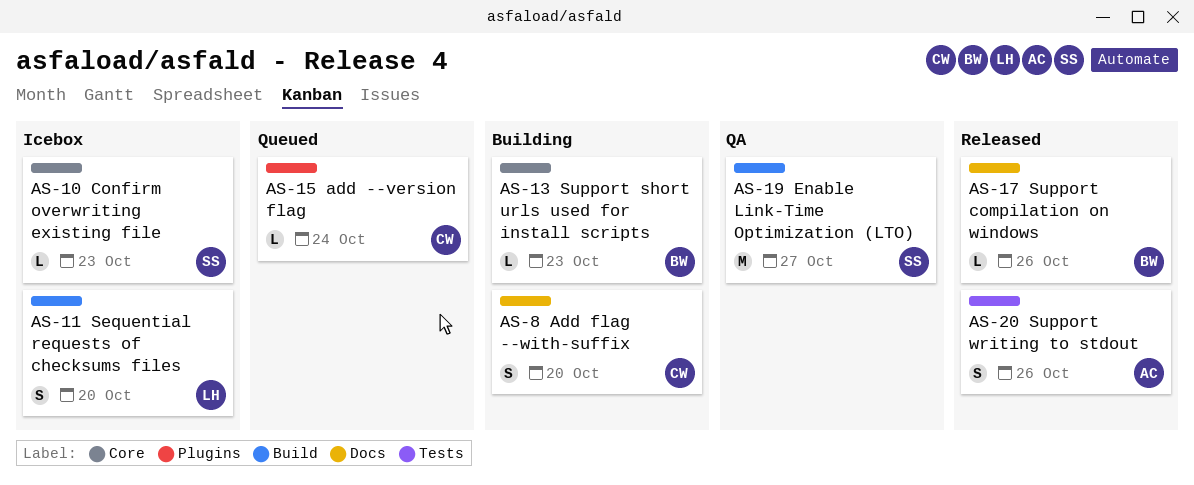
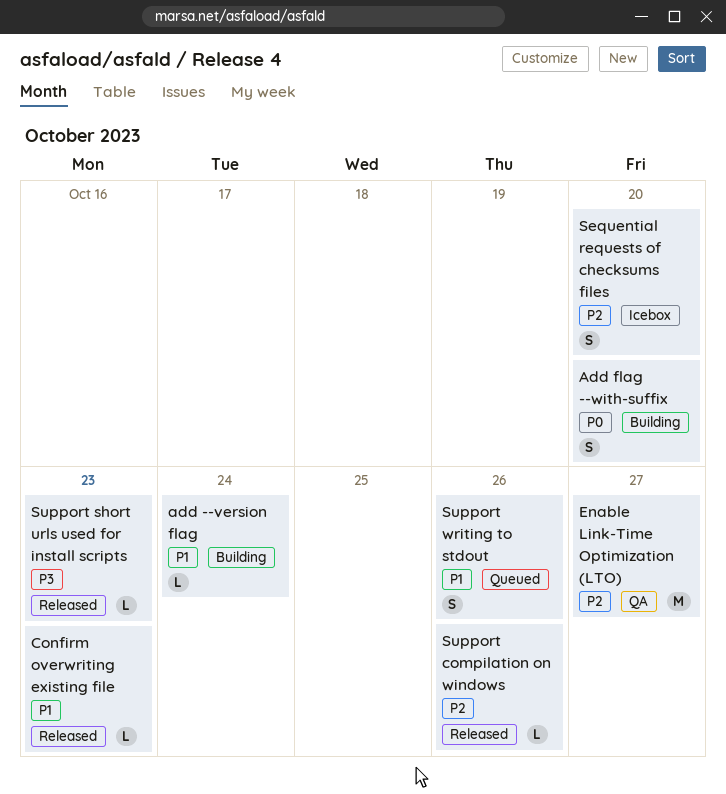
add --version flag, status: Queued -> Building
Confirm overwriting existing file, status: Icebox -> Released
Support short urls used for install scripts, status: Building -> Released
Support writing to stdout, status: Released -> Queued

